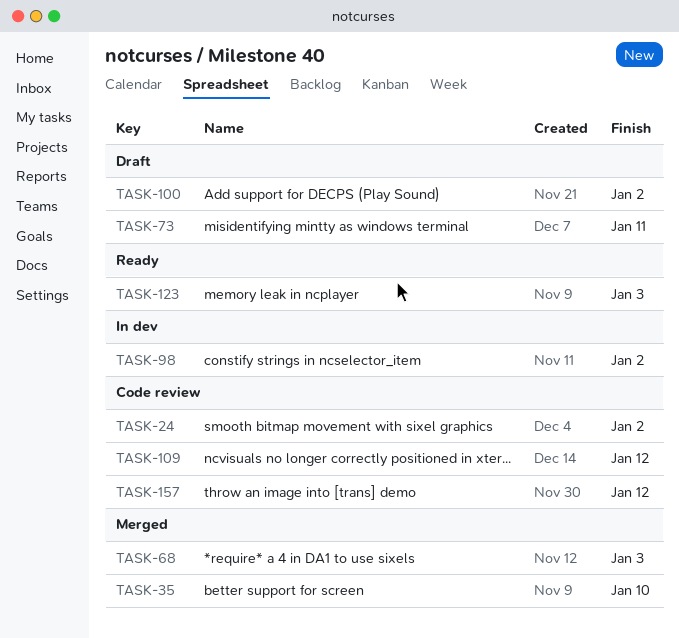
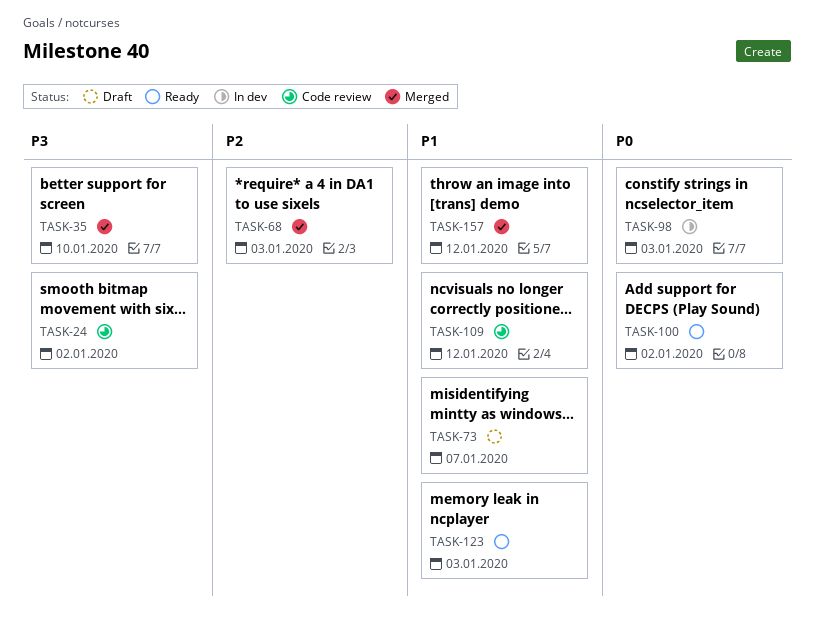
TASK-73, due: Jan 11 -> Jan 7
TASK-98, due: Jan 2 -> Jan 3
TASK-100, status: Draft -> Ready
TASK-157, status: Code review -> Merged

